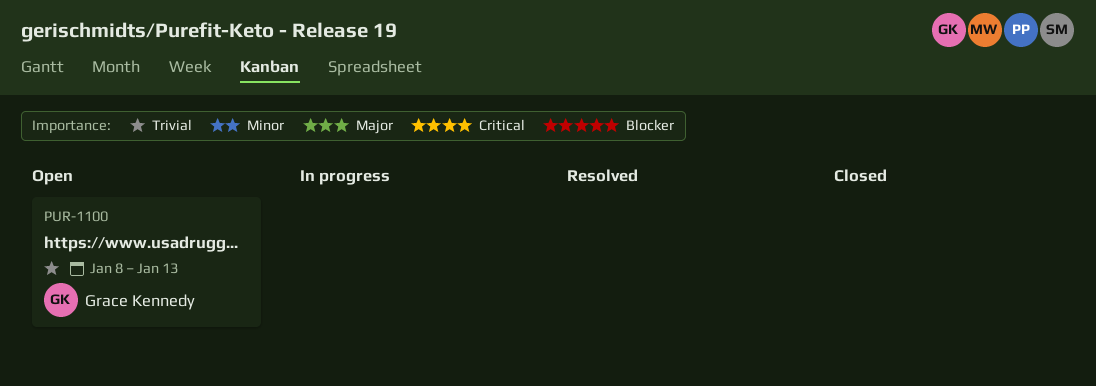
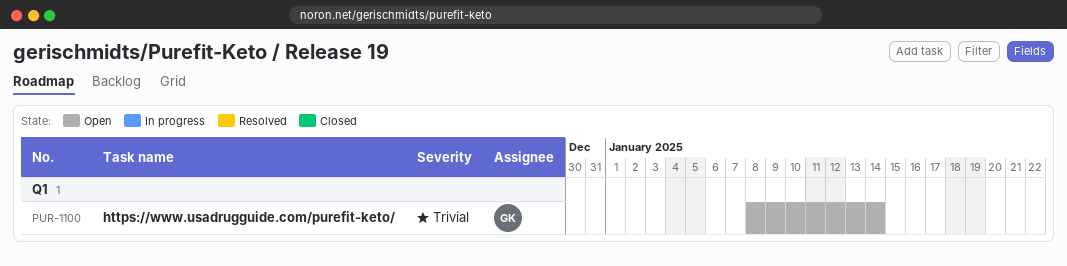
PUR-1100, due: Jan 13 -> Jan 14

